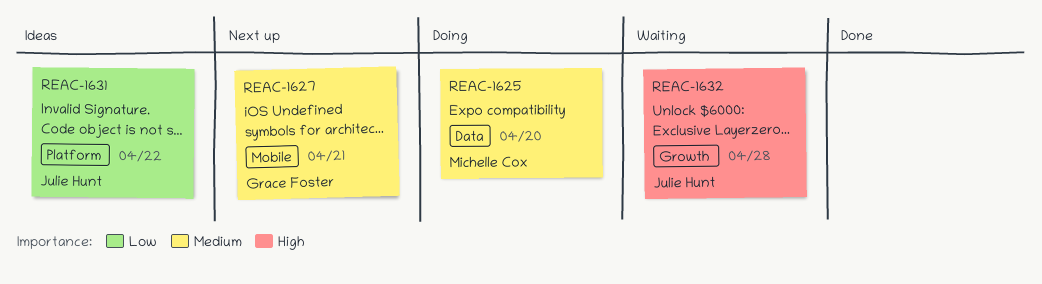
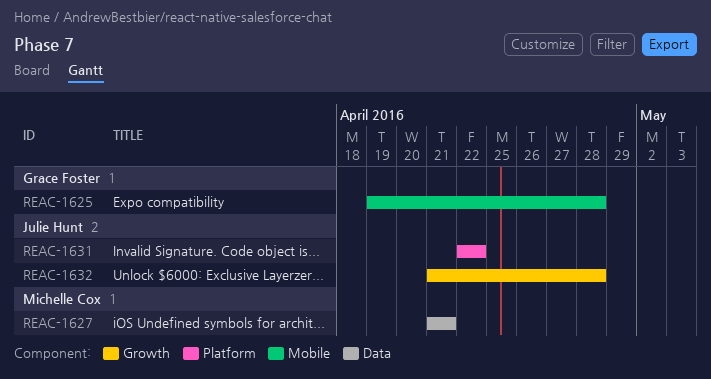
REAC-1625, owner: Michelle Cox -> Grace Foster
REAC-1625, label: Data -> Mobile
REAC-1625, due: Apr 20 -> Apr 28
REAC-1627, owner: Grace Foster -> Michelle Cox
REAC-1627, label: Mobile -> Data

